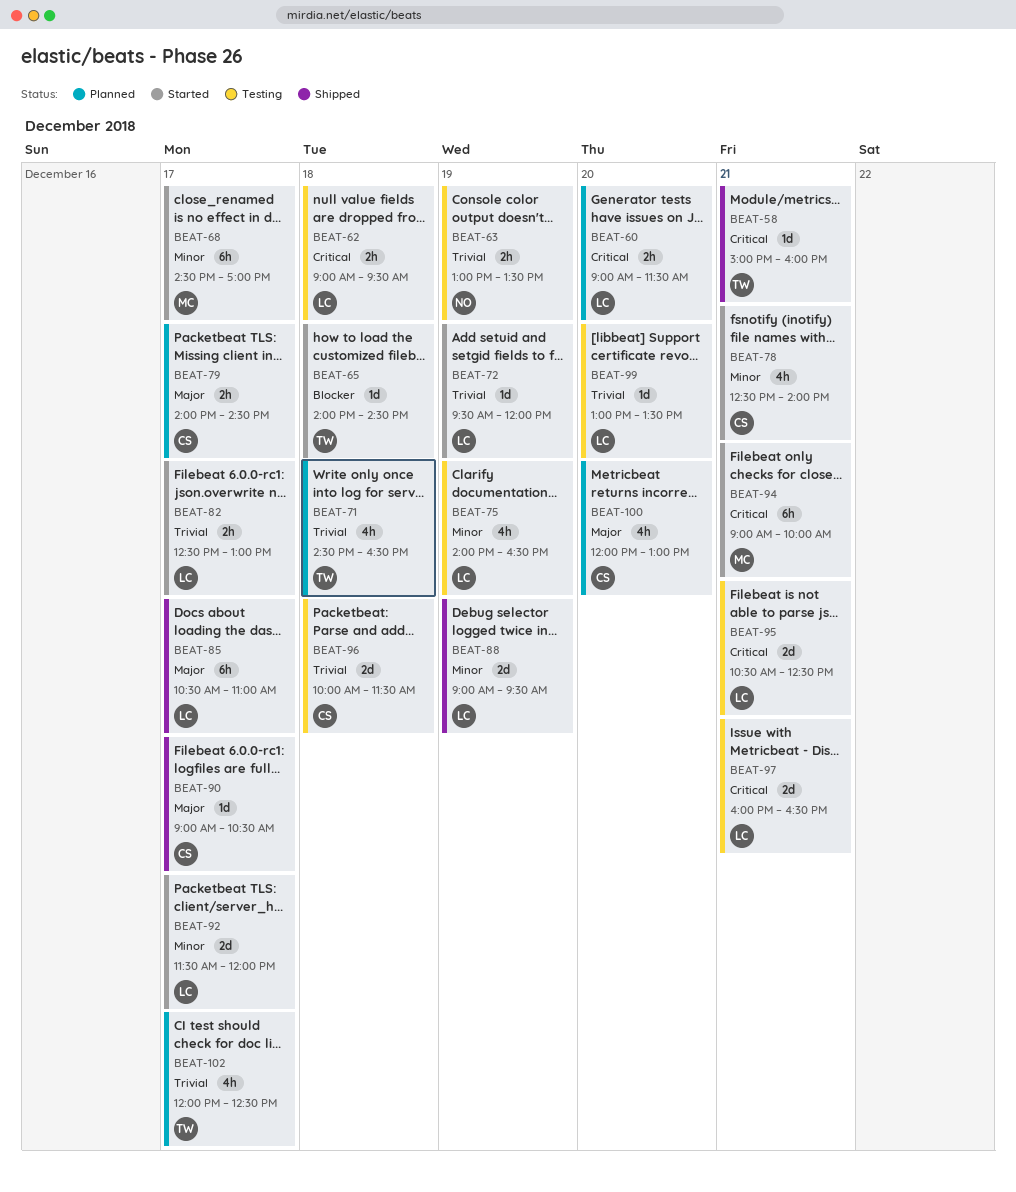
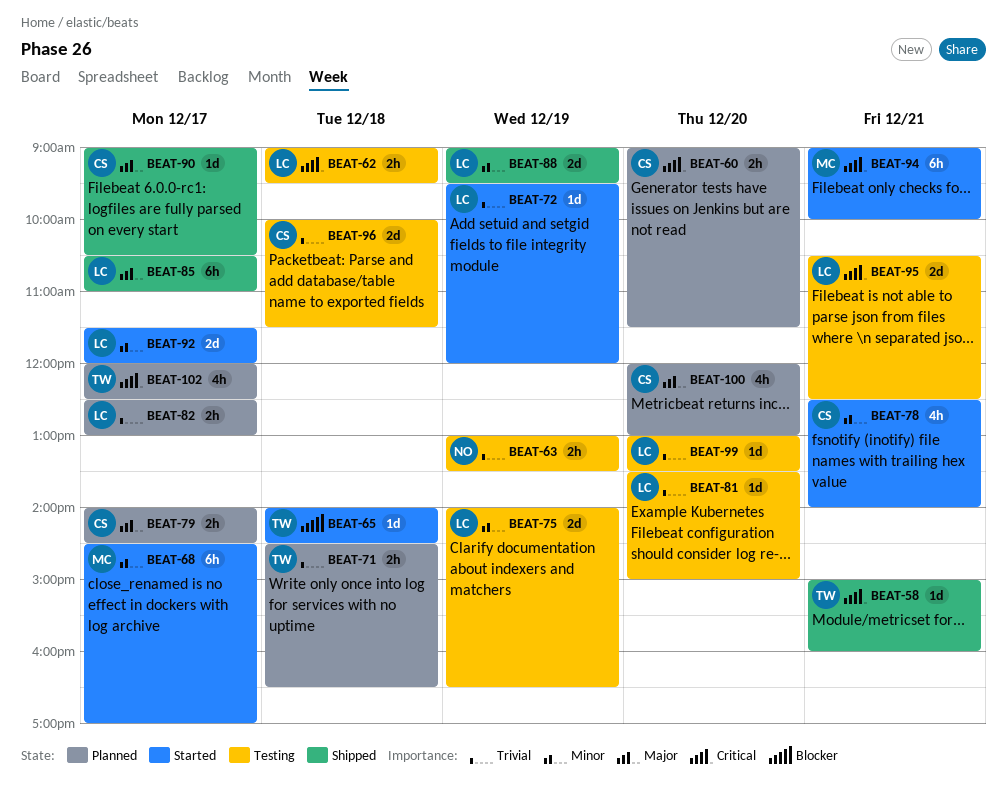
BEAT-60, owner: LC -> CS
BEAT-71, estimate: 4h -> 2h
BEAT-75, estimate: 4h -> 2d
BEAT-81: none -> present
BEAT-82, status: Started -> Planned
BEAT-97: present -> none
BEAT-102, priority: Trivial -> Critical

